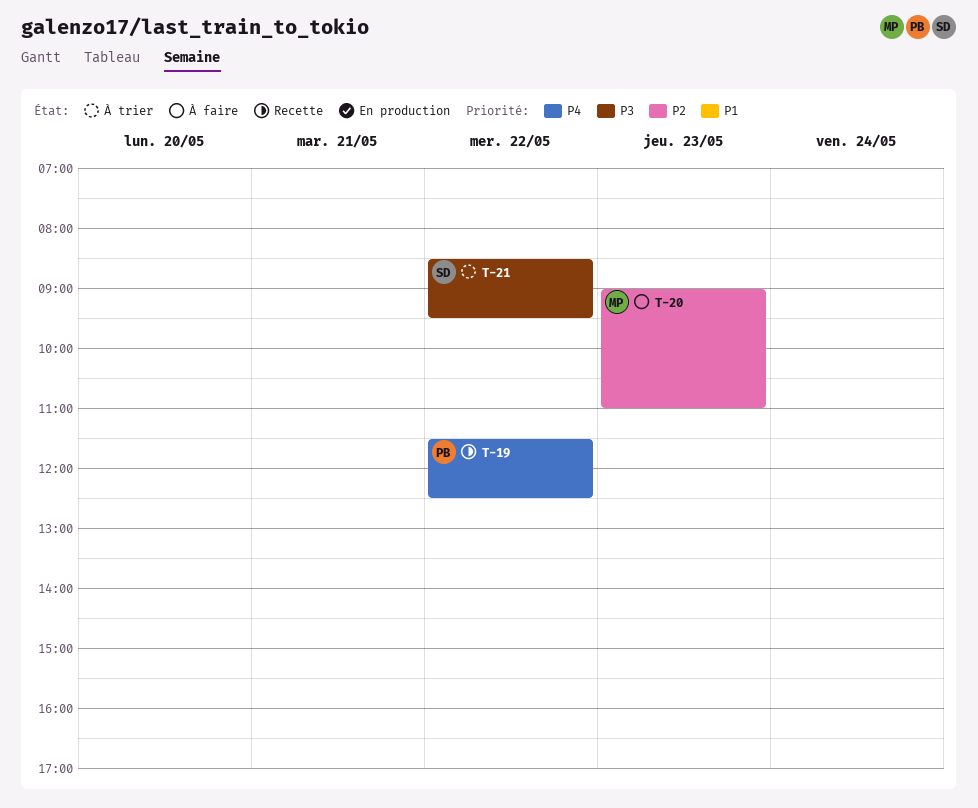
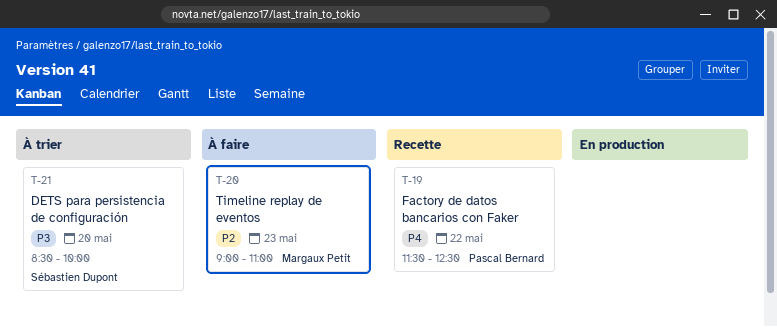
T-21, day: May 22 -> May 20
T-21, ends: 09:30 -> 10:00

